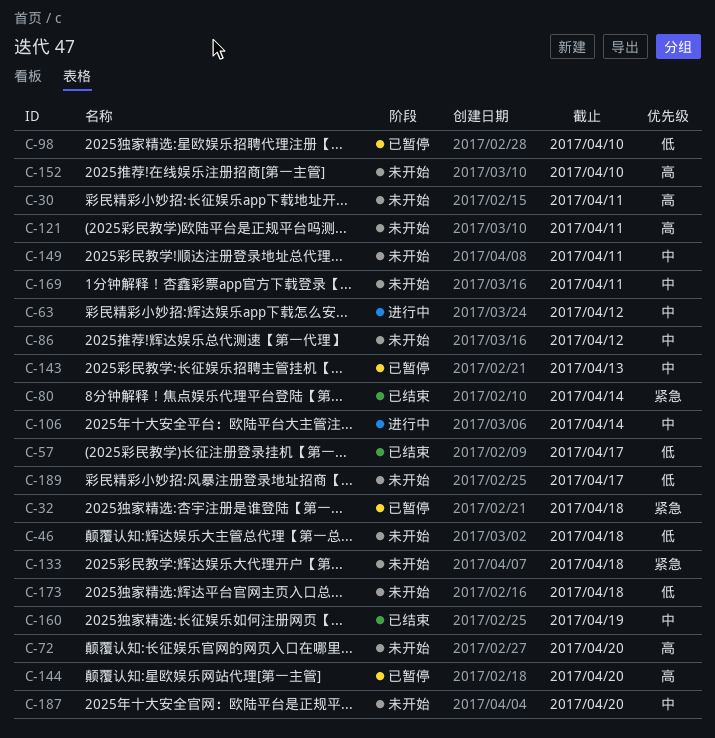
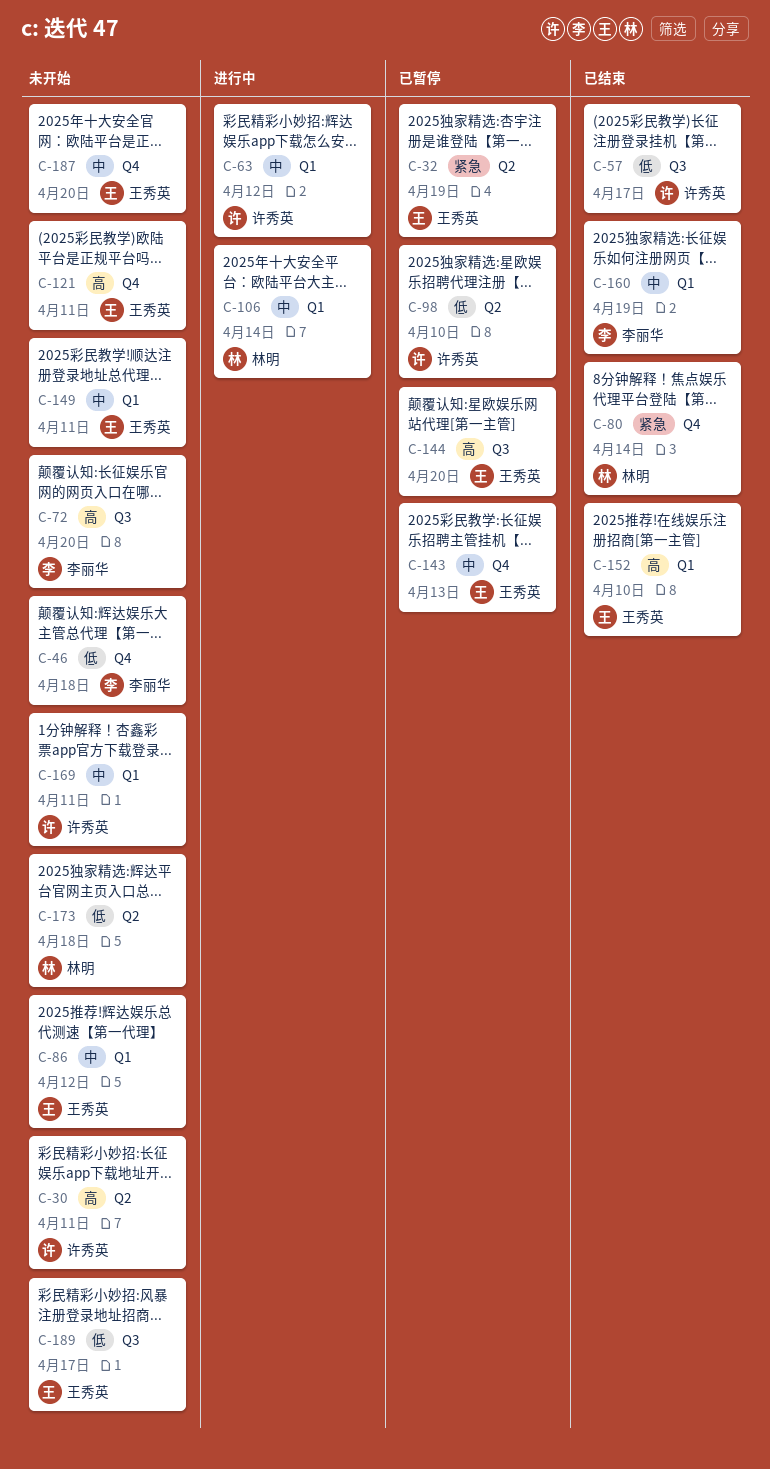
C-32, due: Apr 18 -> Apr 19
C-133: present -> none
C-152, status: 未开始 -> 已结束

